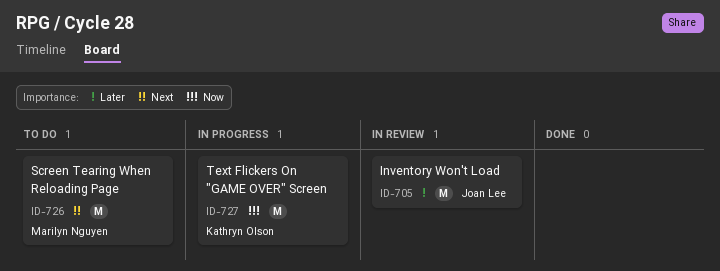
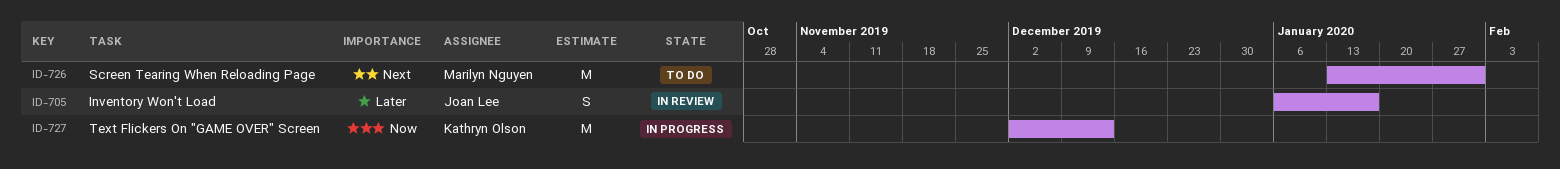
ID-705, estimate: M -> S

